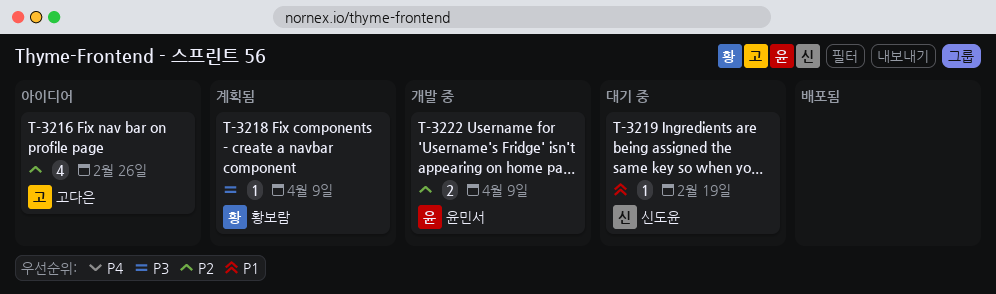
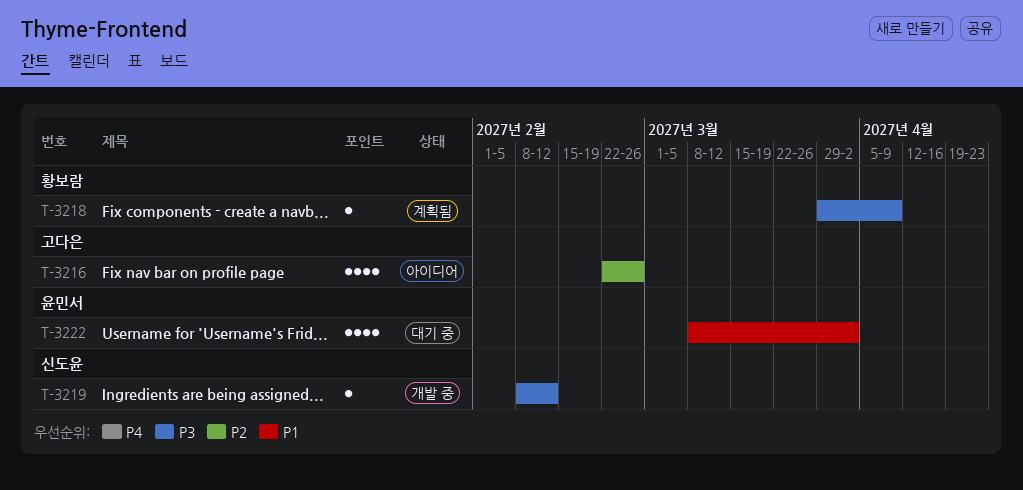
T-3219, status: 대기 중 -> 개발 중
T-3219, priority: P1 -> P3
T-3219, due: Feb 19 -> Feb 12
T-3222, status: 개발 중 -> 대기 중
T-3222, priority: P2 -> P1
T-3222, estimate: 2 -> 4
T-3222, due: Apr 9 -> Apr 2

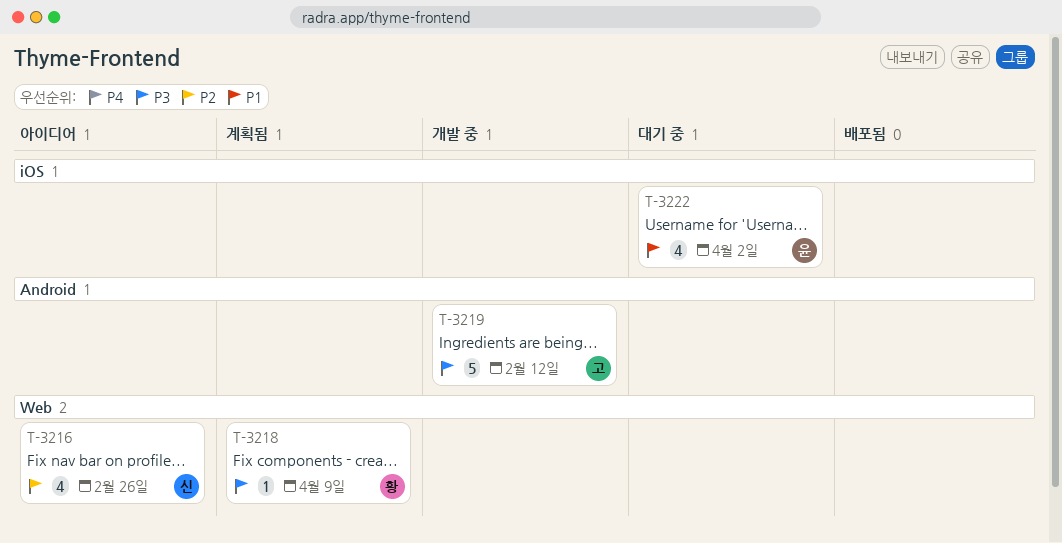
T-3216, owner: 고다은 -> 신도윤
T-3219, owner: 신도윤 -> 고다은
T-3219, estimate: 1 -> 5

